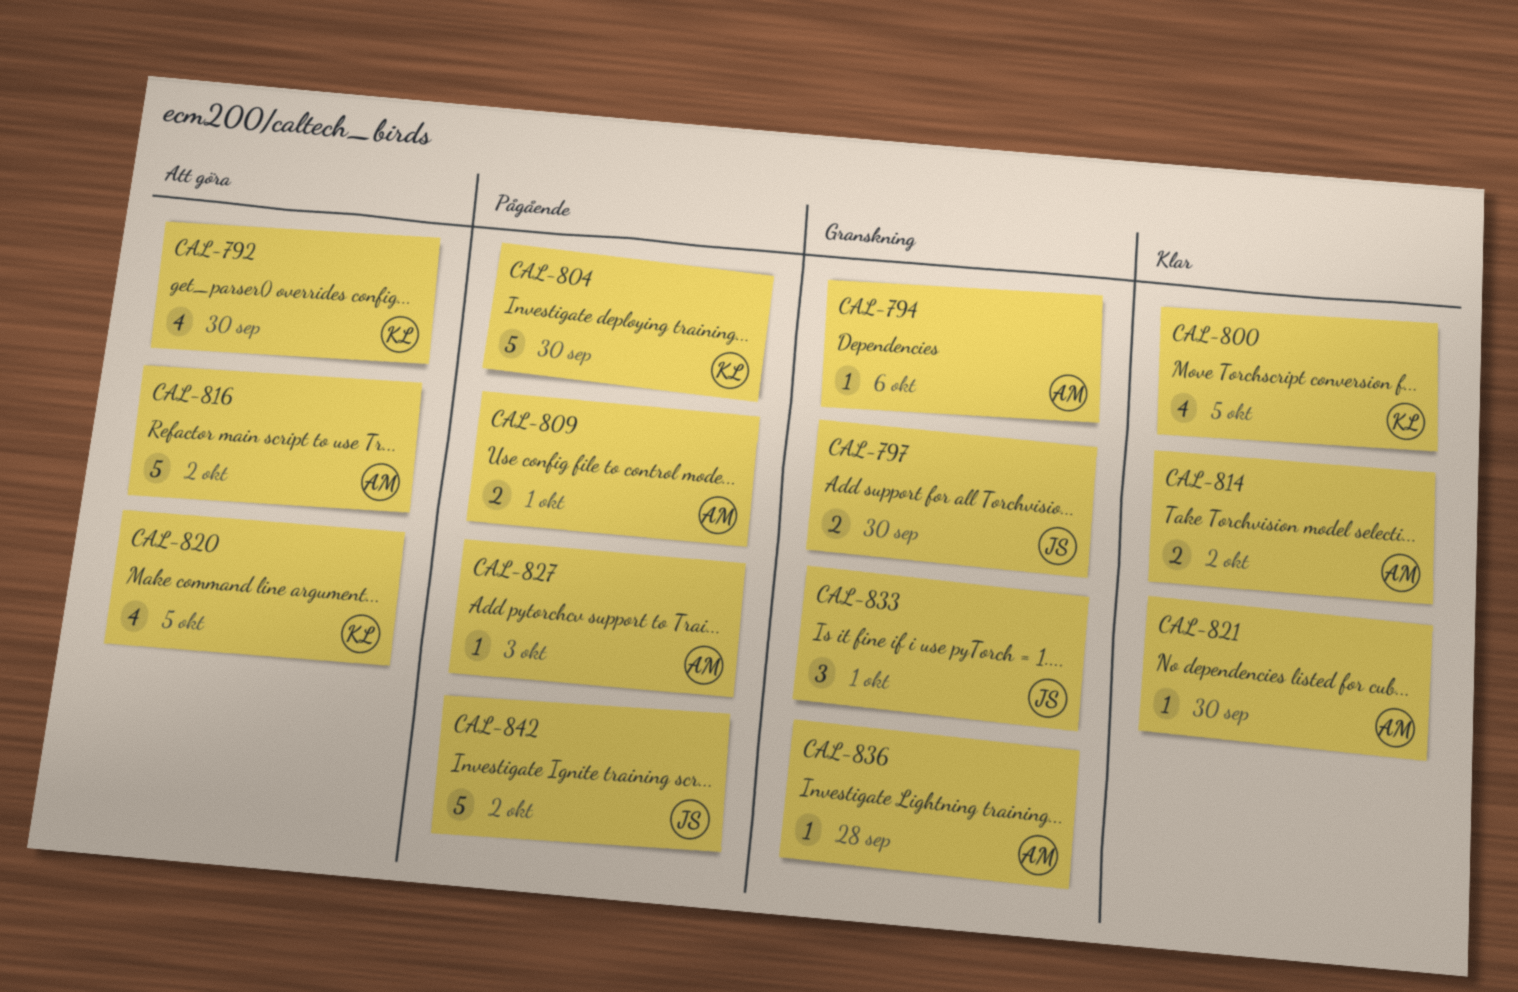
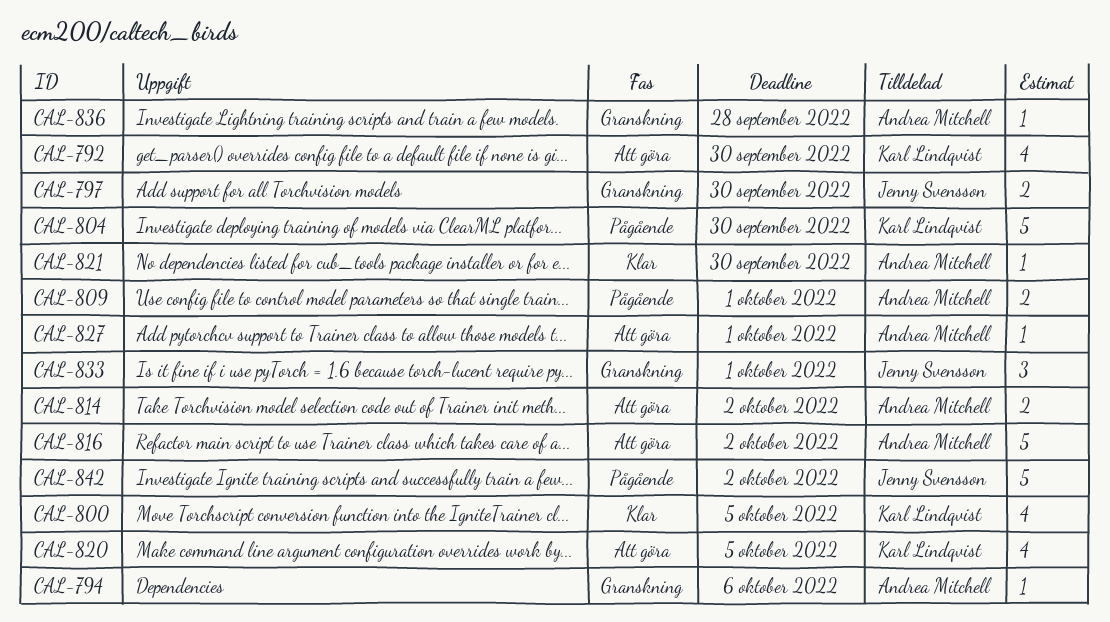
CAL-814, status: Klar -> Att göra
CAL-827, status: Pågående -> Att göra
CAL-827, due: Oct 3 -> Oct 1

